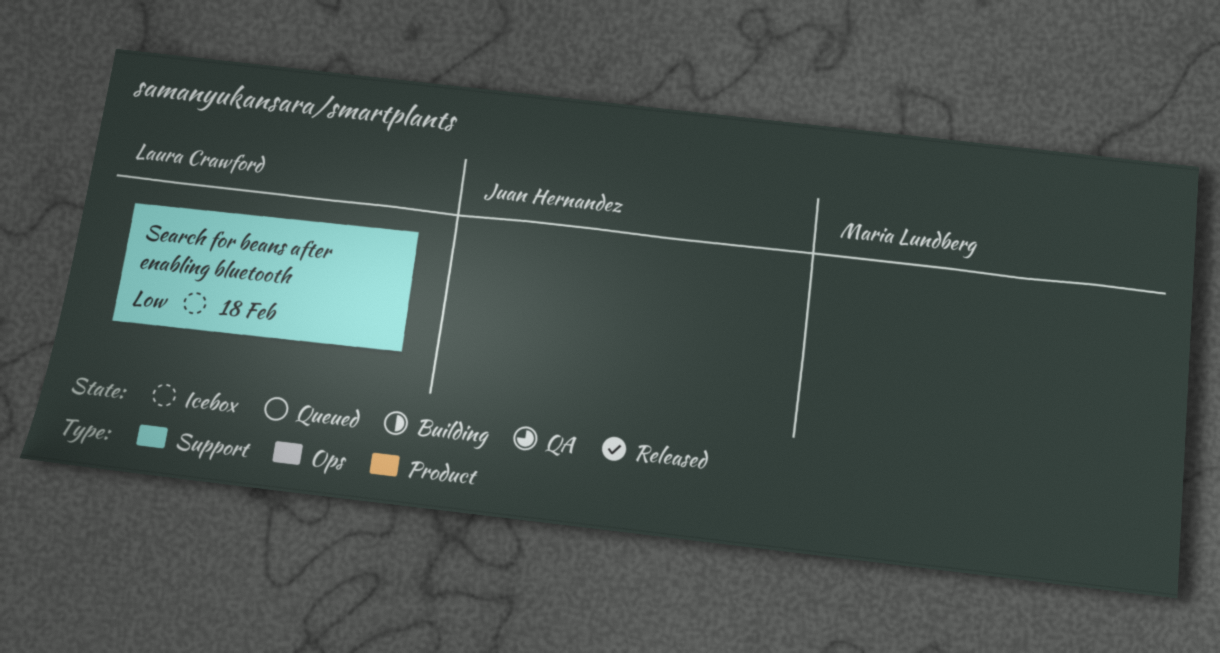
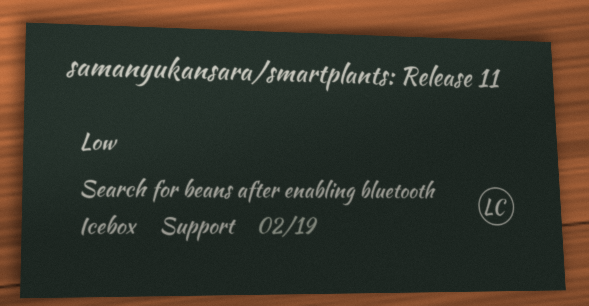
Search for beans after enabling bluetooth, due: Feb 18 -> Feb 19

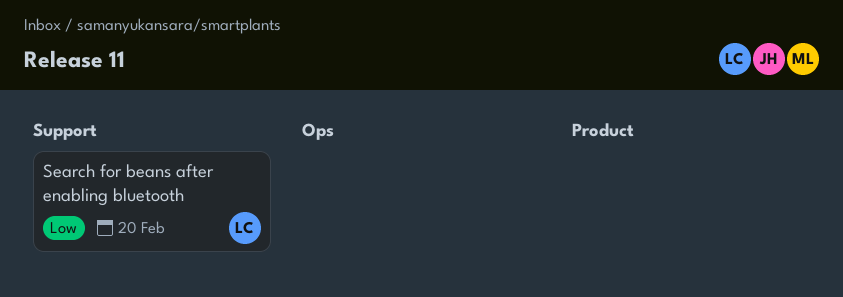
Search for beans after enabling bluetooth, due: Feb 19 -> Feb 20

